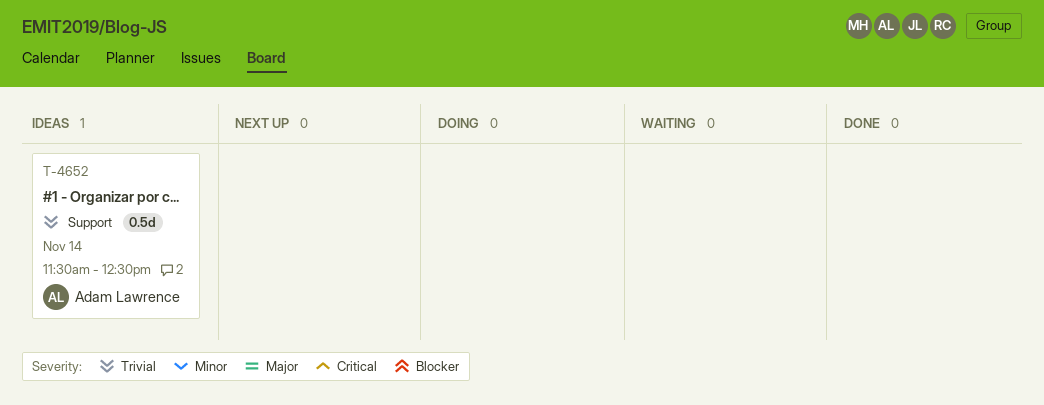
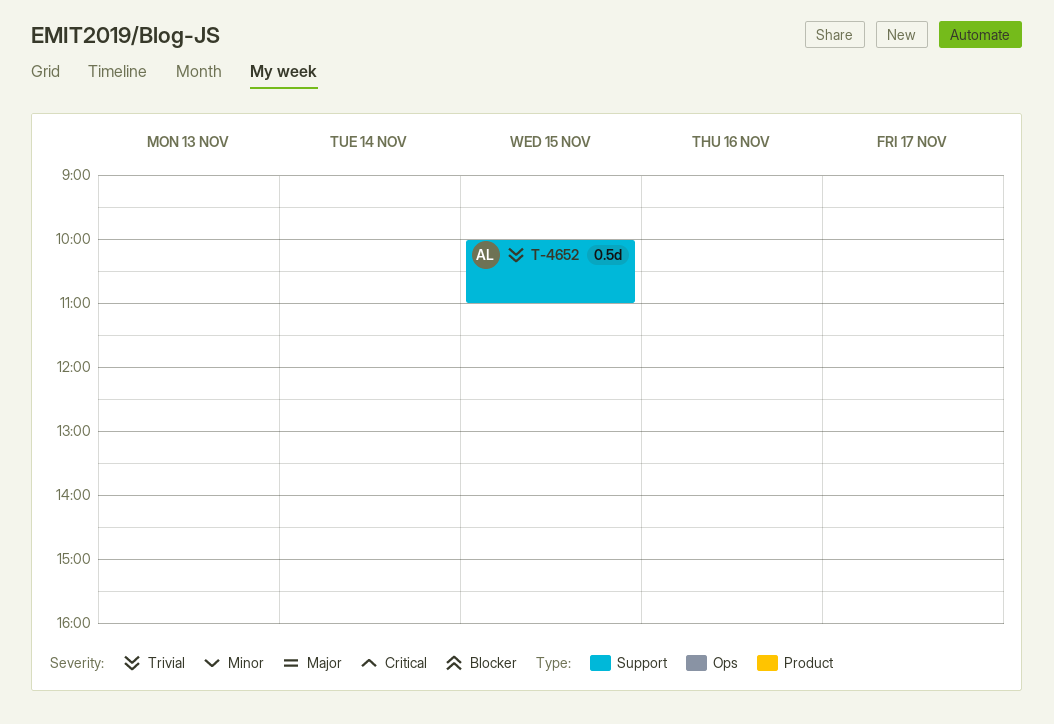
T-4652, day: Nov 14 -> Nov 15
T-4652, begins: 11:30 -> 10:00
T-4652, ends: 12:30 -> 11:00

